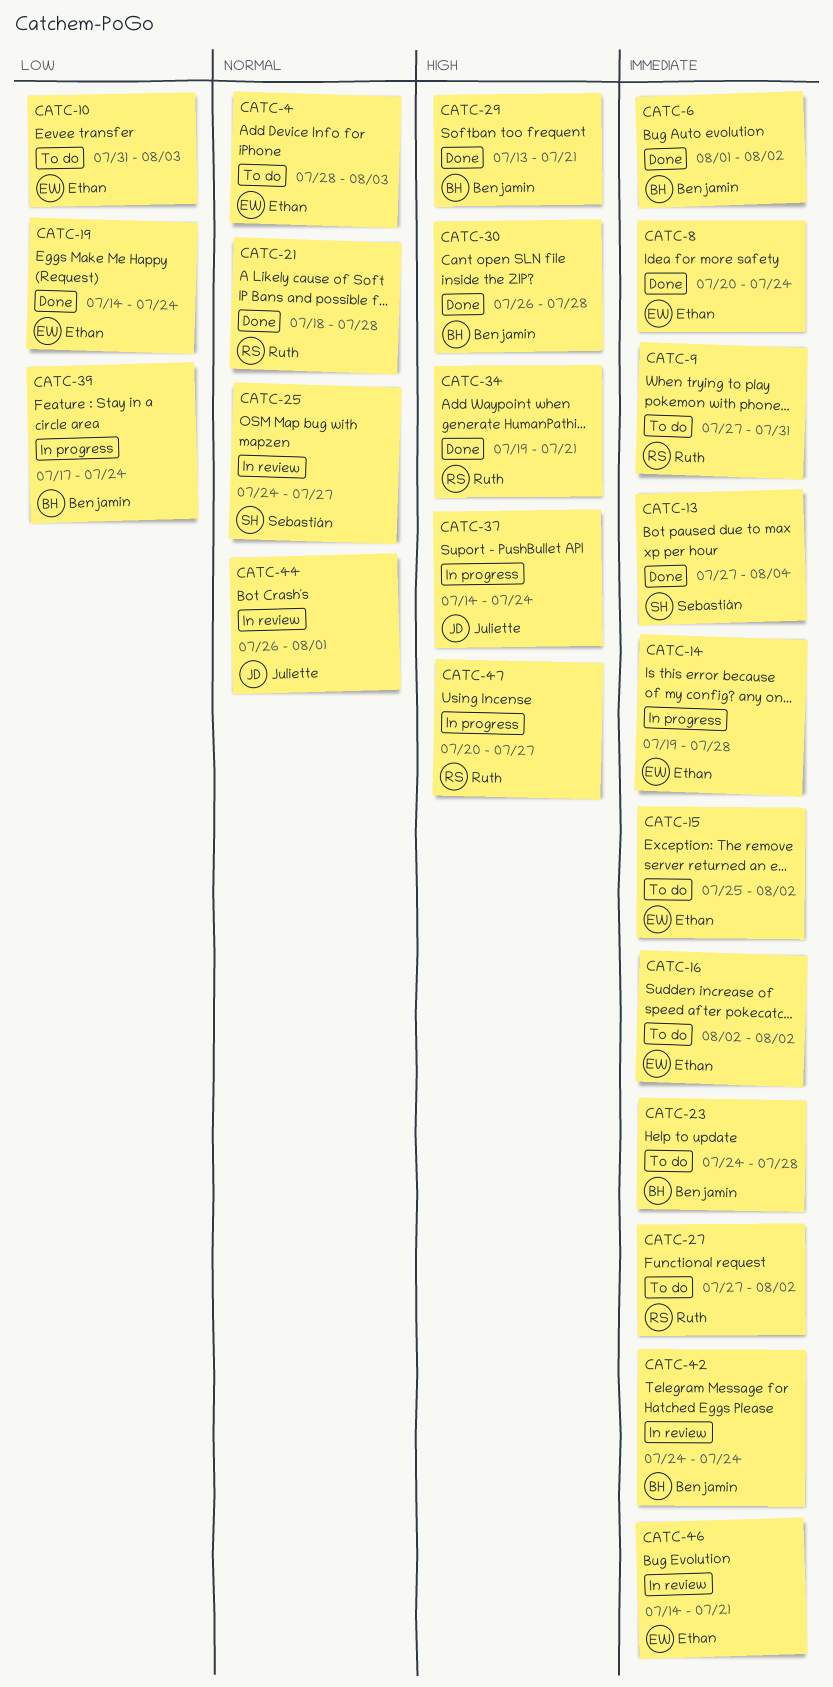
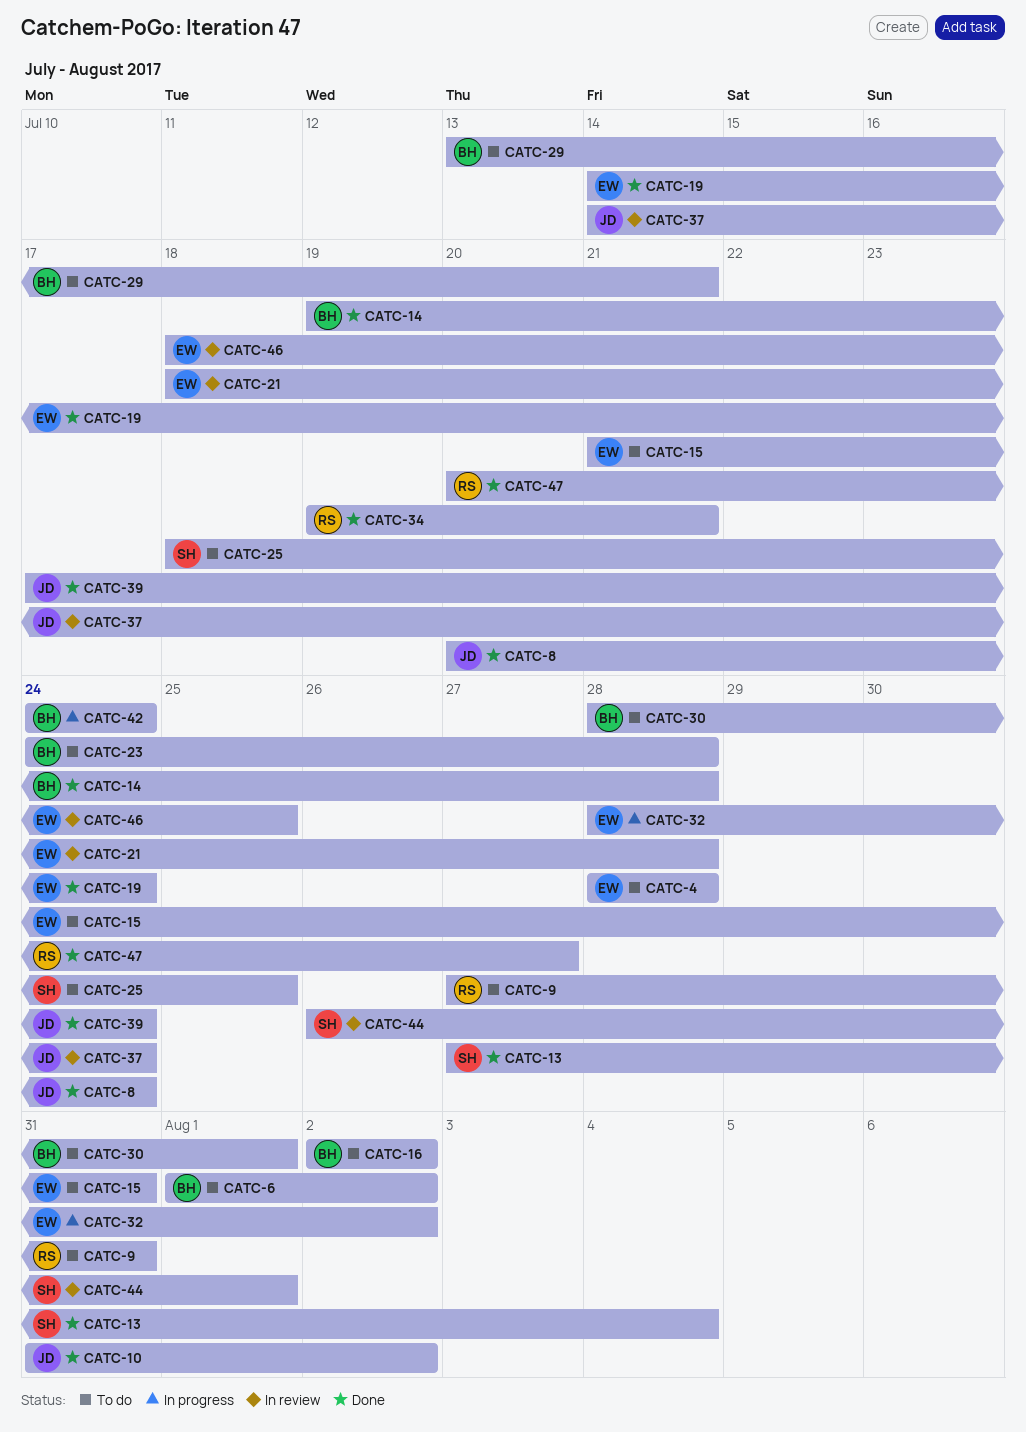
CATC-4, due: Aug 3 -> Jul 28
CATC-6, status: Done -> To do
CATC-8, owner: Ethan -> Juliette
CATC-10, status: To do -> Done
CATC-10, owner: Ethan -> Juliette
CATC-10, due: Aug 3 -> Aug 2
CATC-14, status: In progress -> Done
CATC-14, owner: Ethan -> Benjamin
CATC-15, start: Jul 25 -> Jul 21
CATC-15, due: Aug 2 -> Jul 31
CATC-16, owner: Ethan -> Benjamin
CATC-21, status: Done -> In review
CATC-21, owner: Ruth -> Ethan
CATC-25, status: In review -> To do
CATC-25, start: Jul 24 -> Jul 18
CATC-25, due: Jul 27 -> Jul 25
CATC-27: present -> none
CATC-29, status: Done -> To do
CATC-30, status: Done -> To do
CATC-30, start: Jul 26 -> Jul 28
CATC-30, due: Jul 28 -> Aug 1
CATC-32: none -> present
CATC-37, status: In progress -> In review
CATC-39, status: In progress -> Done
CATC-39, owner: Benjamin -> Juliette
CATC-42, status: In review -> In progress
CATC-44, owner: Juliette -> Sebastián
CATC-46, start: Jul 14 -> Jul 18
CATC-46, due: Jul 21 -> Jul 25
CATC-47, status: In progress -> Done

